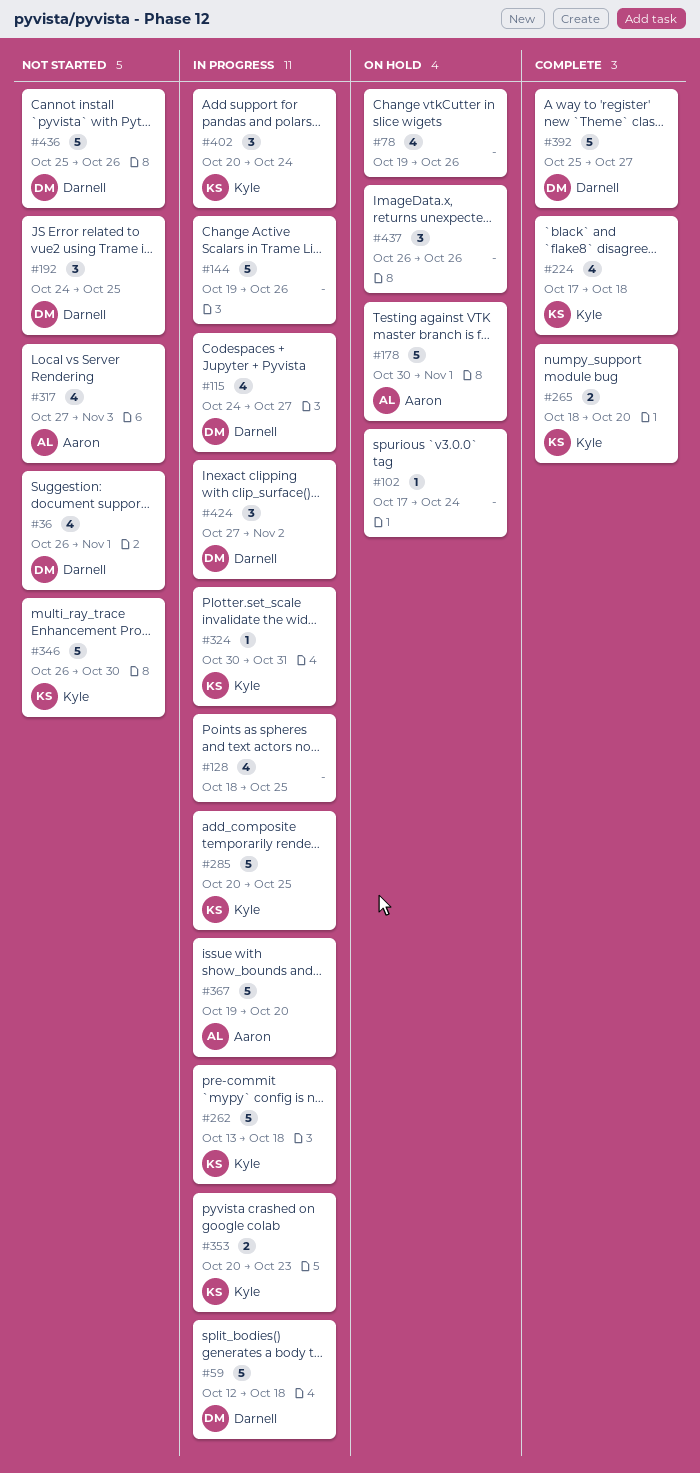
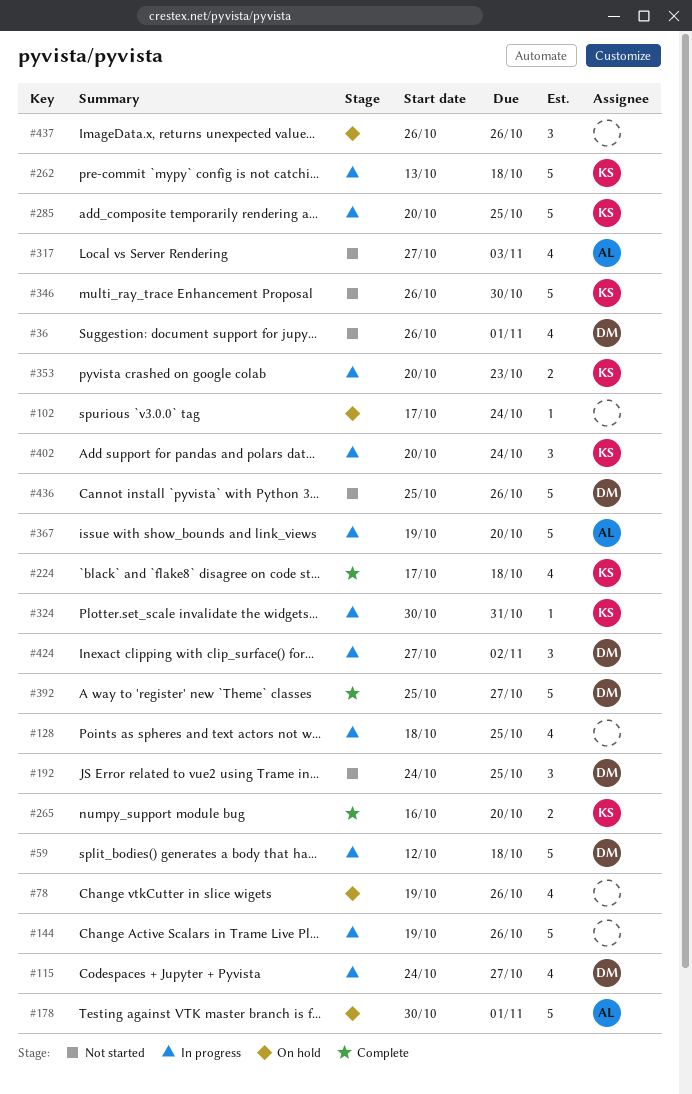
#265, start: Oct 18 -> Oct 16

